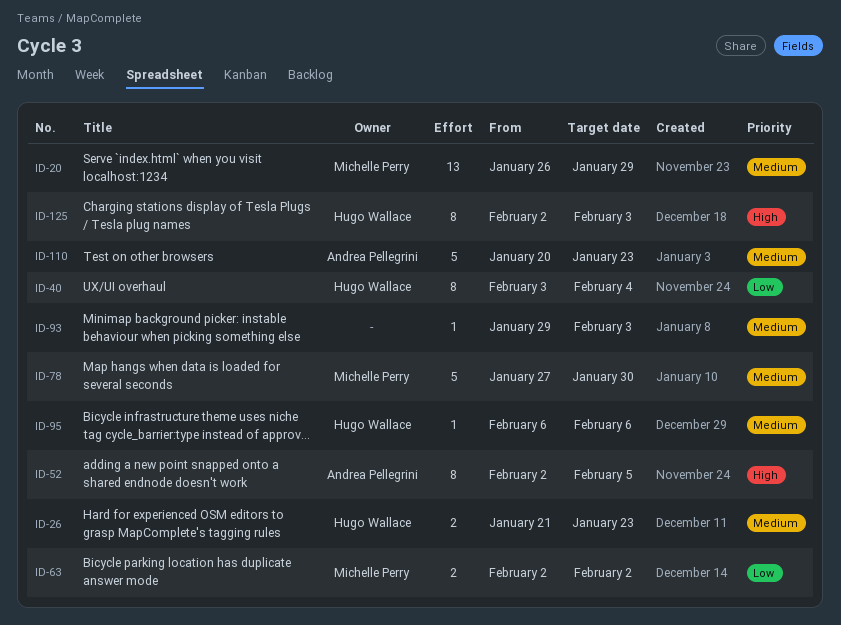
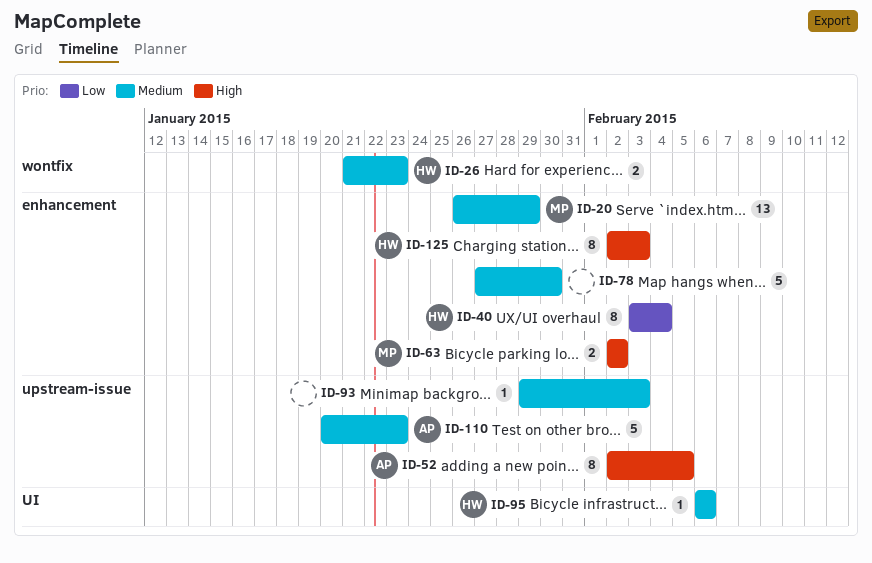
ID-63, priority: Low -> High
ID-78, owner: Michelle Perry -> none

